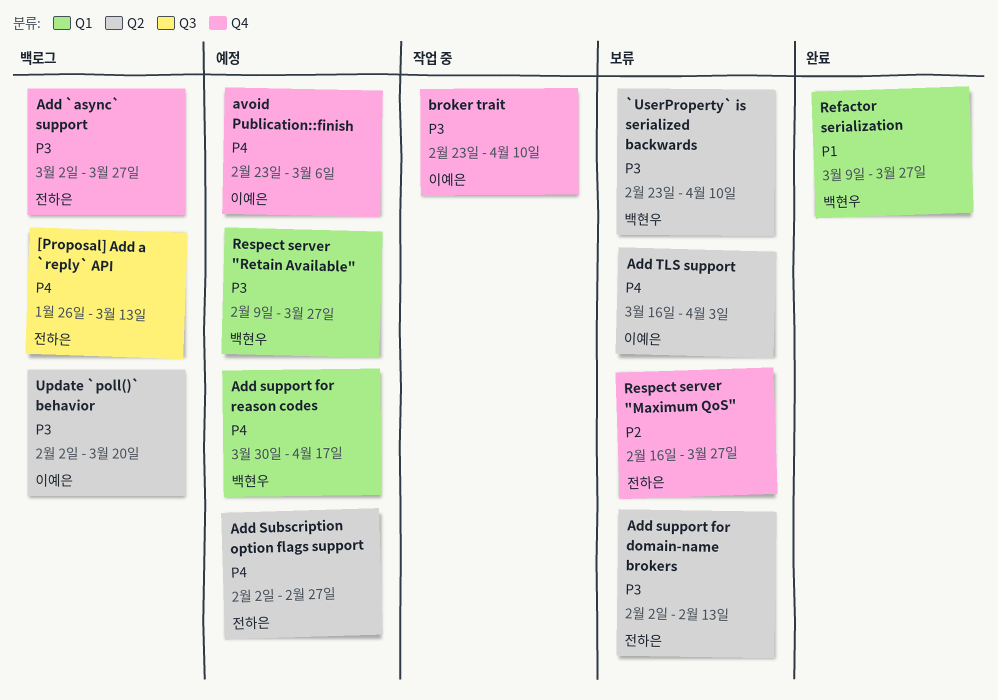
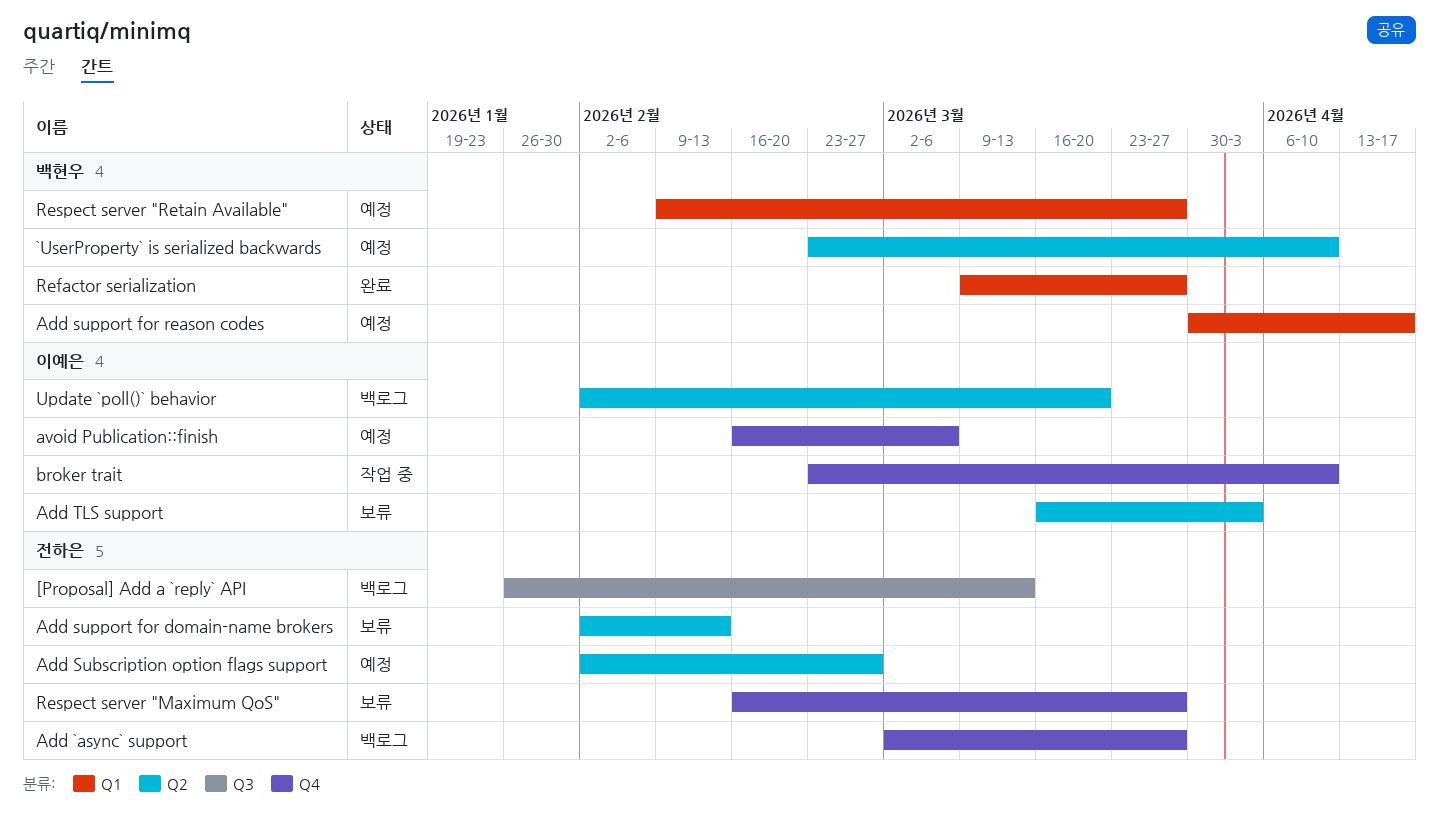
`UserProperty` is serialized backwards, status: 보류 -> 예정
avoid Publication::finish, start: Feb 23 -> Feb 16

